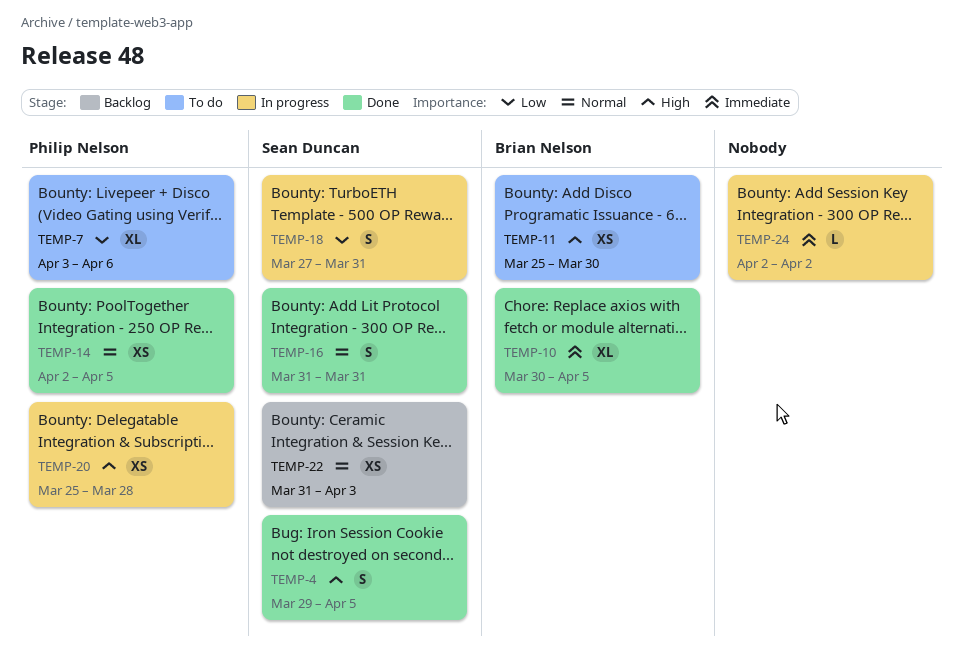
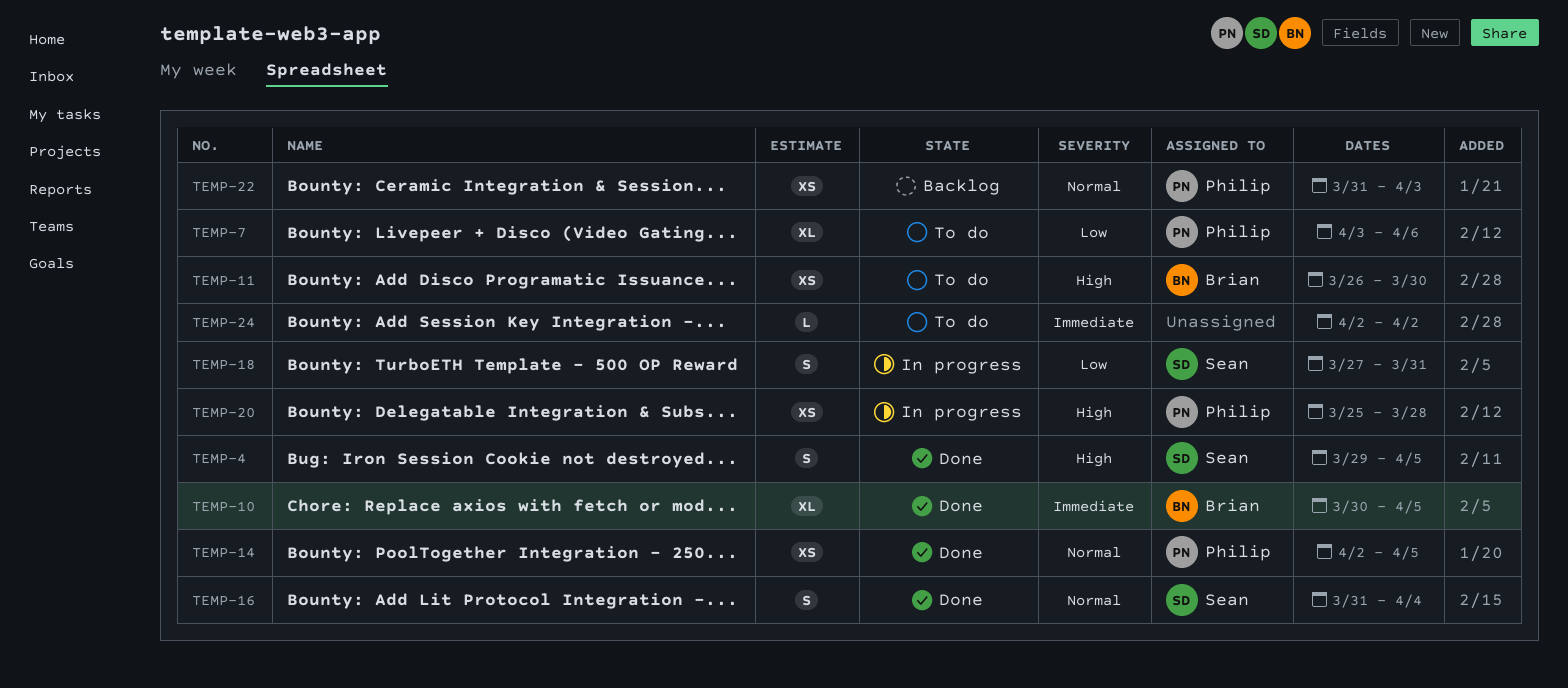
TEMP-11, start: Mar 25 -> Mar 26
TEMP-16, due: Mar 31 -> Apr 4
TEMP-22, owner: Sean Duncan -> Philip Nelson
TEMP-24, status: In progress -> To do

